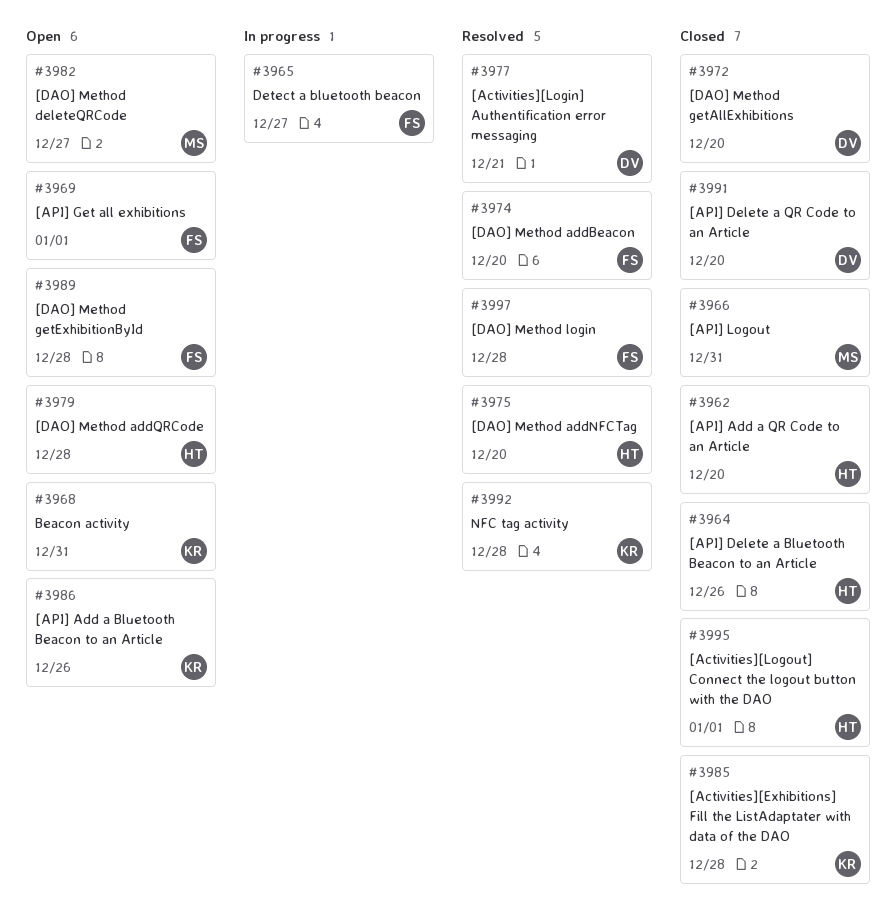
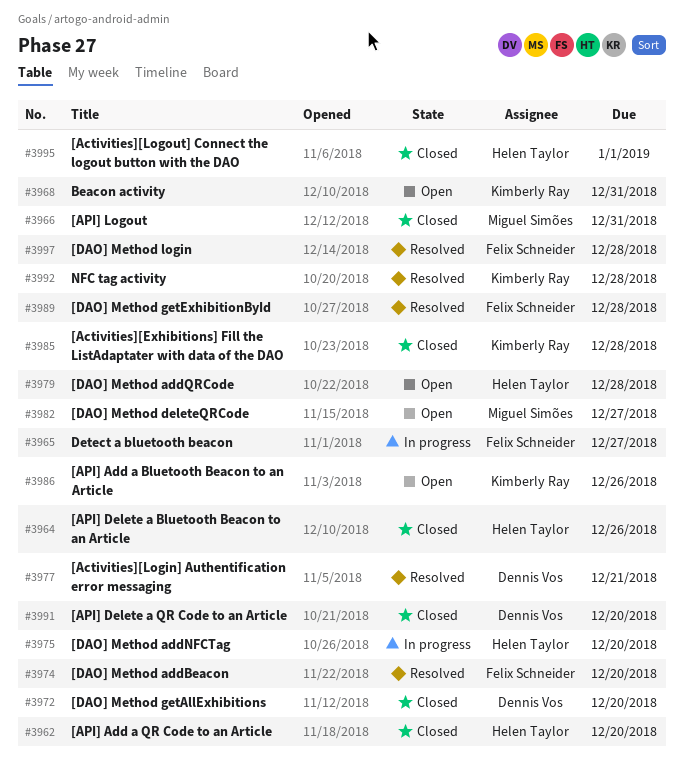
#3969: present -> none
#3975, status: Resolved -> In progress
#3989, status: Open -> Resolved

